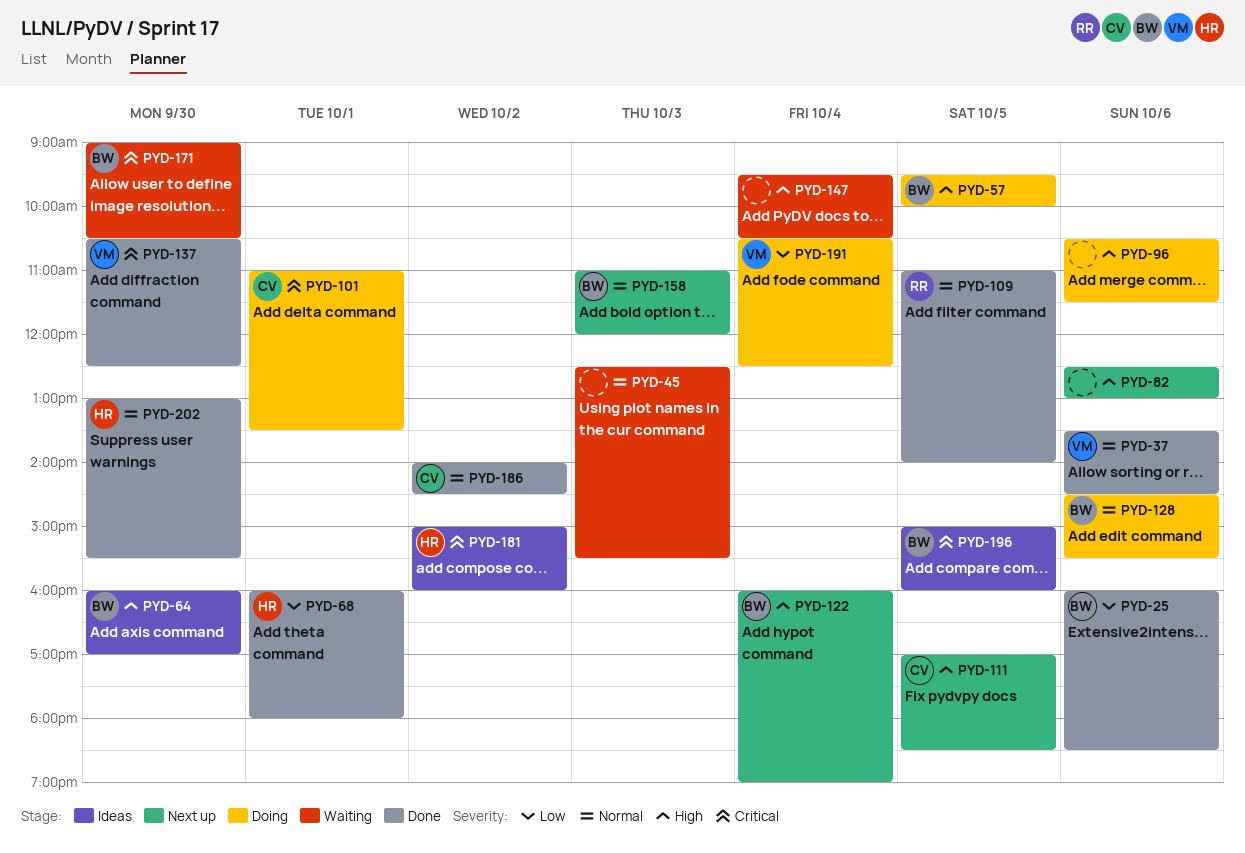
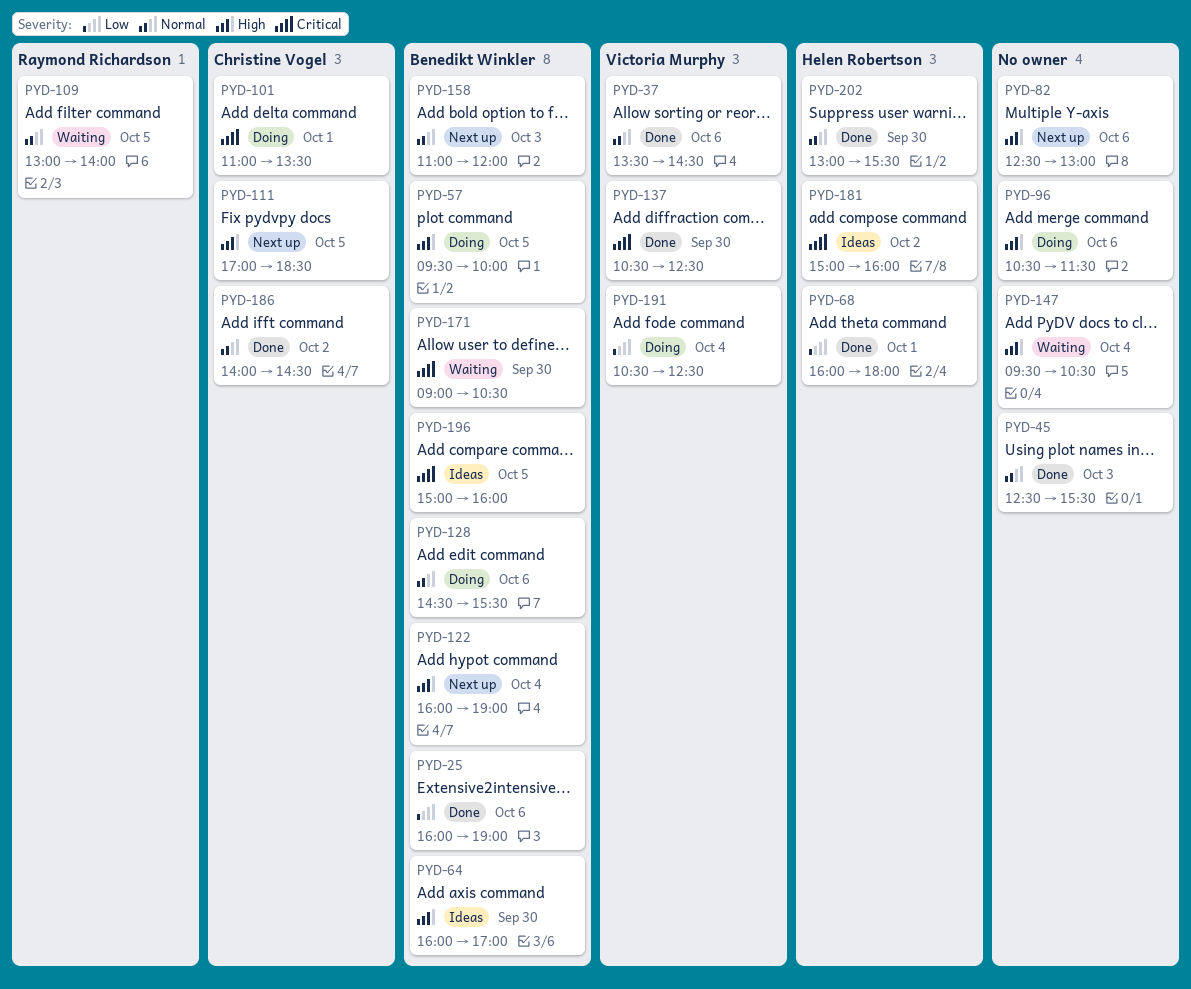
PYD-25, ends: 18:30 -> 19:00
PYD-45, status: Waiting -> Done
PYD-109, status: Done -> Waiting
PYD-109, begins: 11:00 -> 13:00

